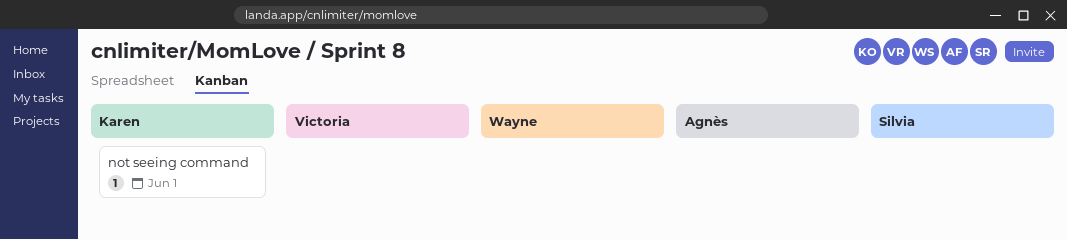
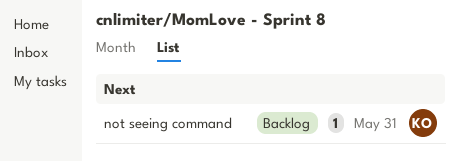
not seeing command, due: Jun 1 -> May 31

